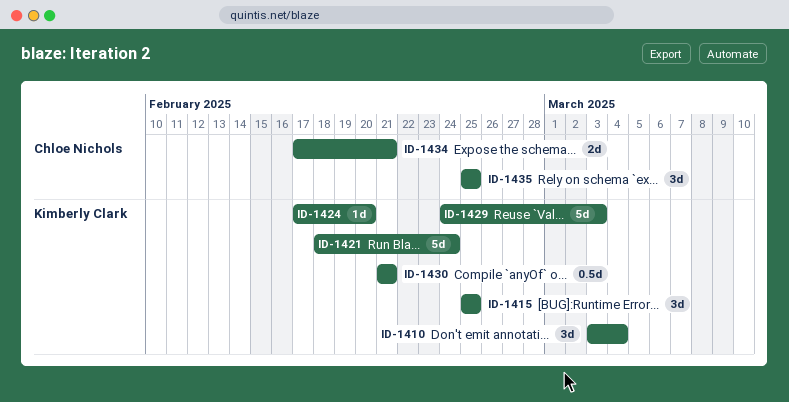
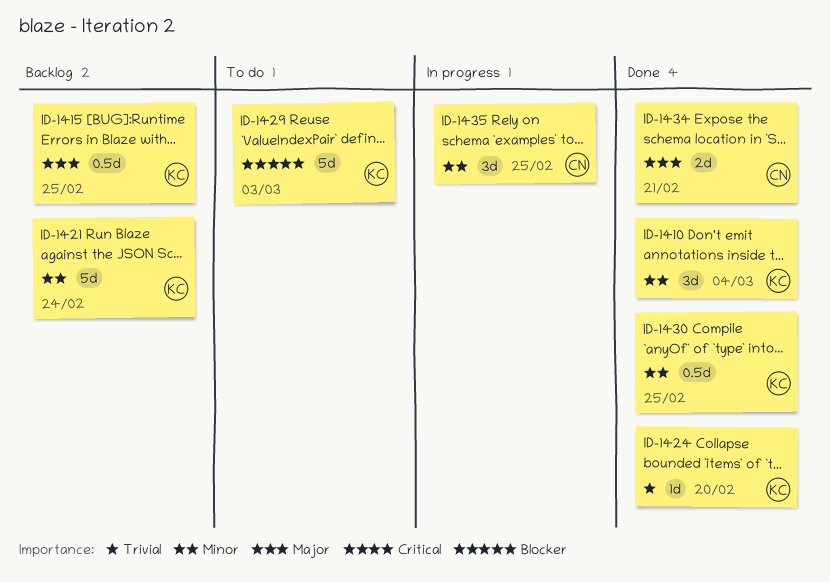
ID-1415, estimate: 3d -> 0.5d
ID-1430, due: Feb 21 -> Feb 25

